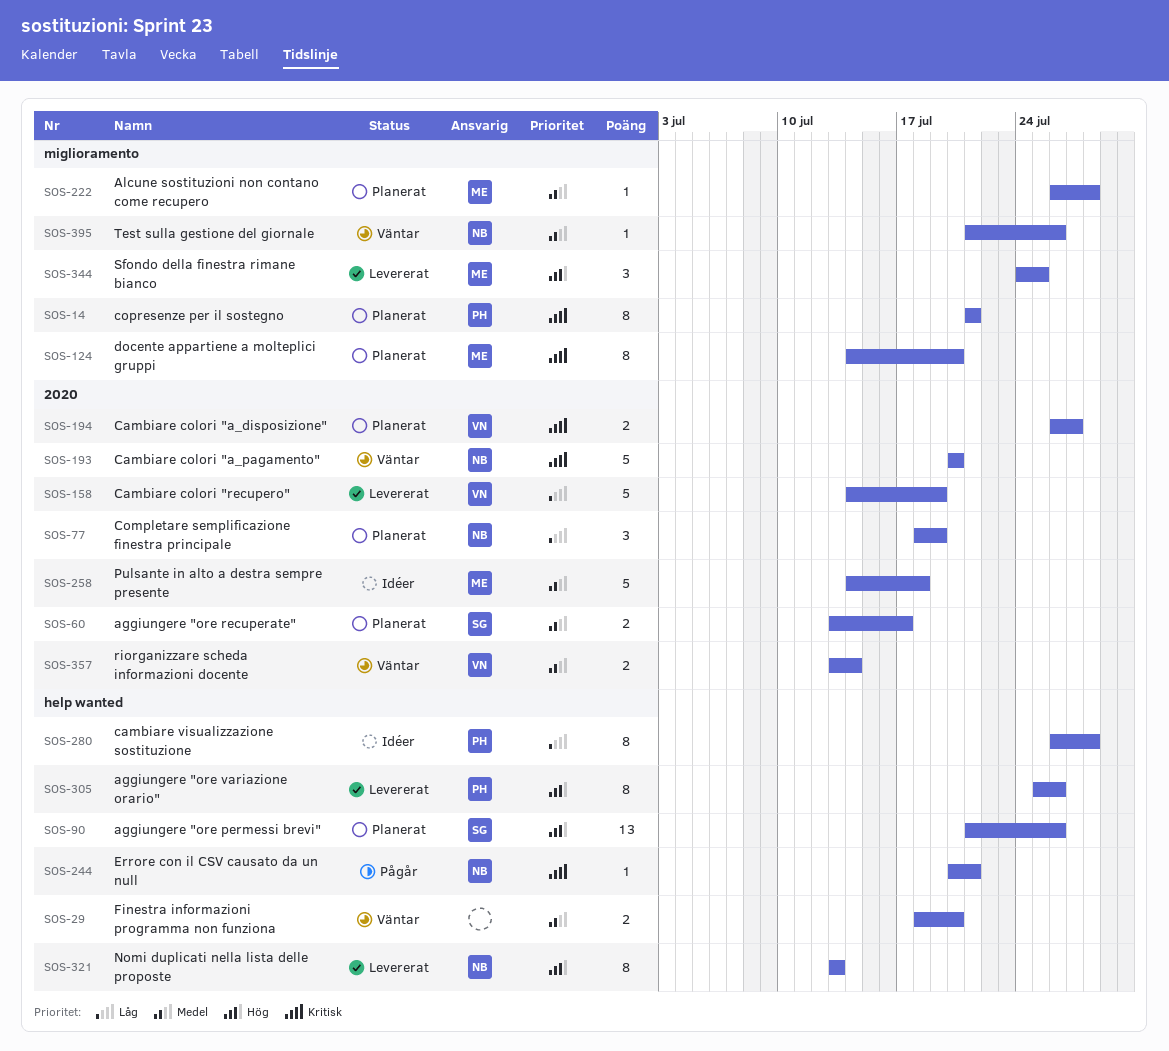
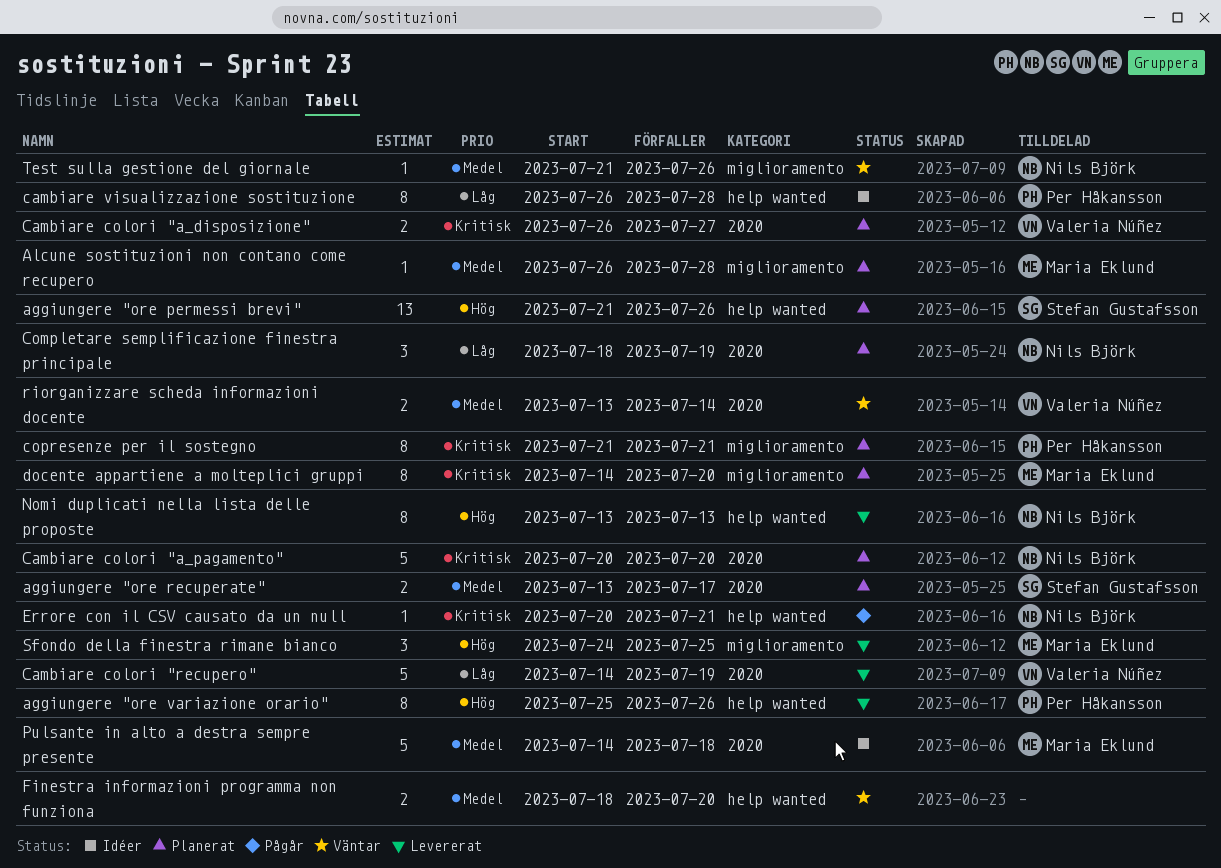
Cambiare colori "a_pagamento", status: Väntar -> Planerat

